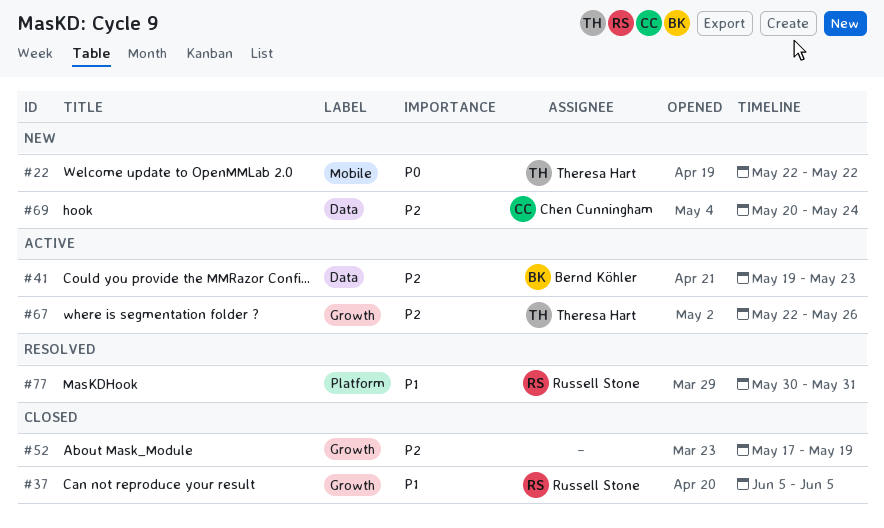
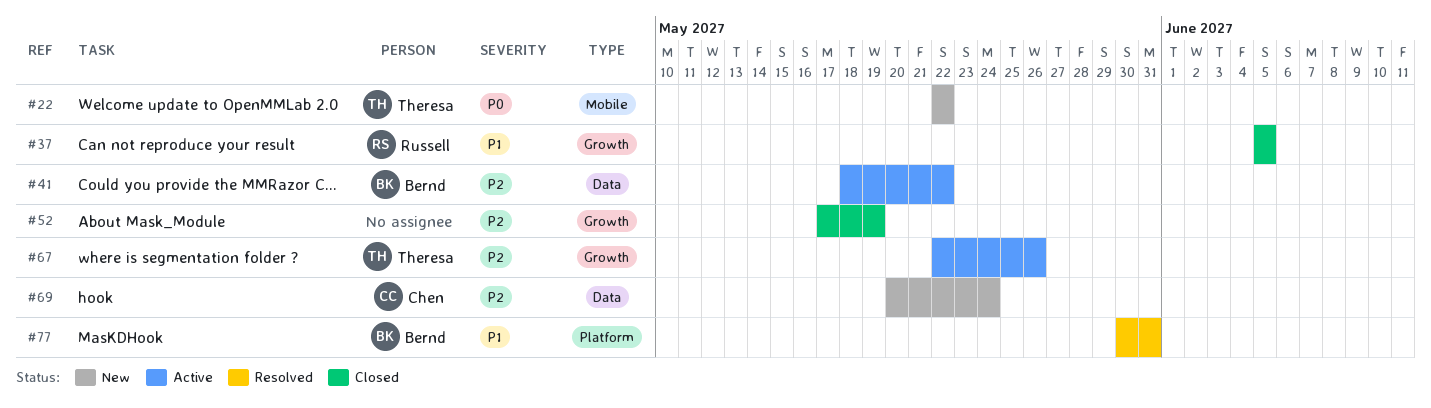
#41, start: May 19 -> May 18
#41, due: May 23 -> May 22
#77, owner: Russell Stone -> Bernd Köhler

